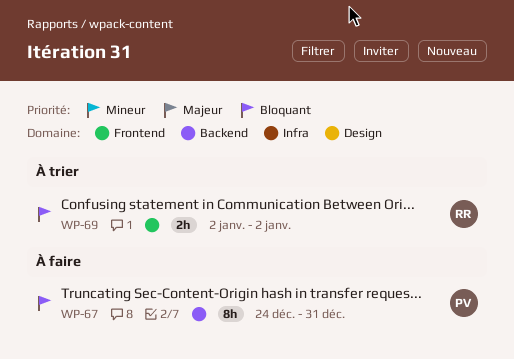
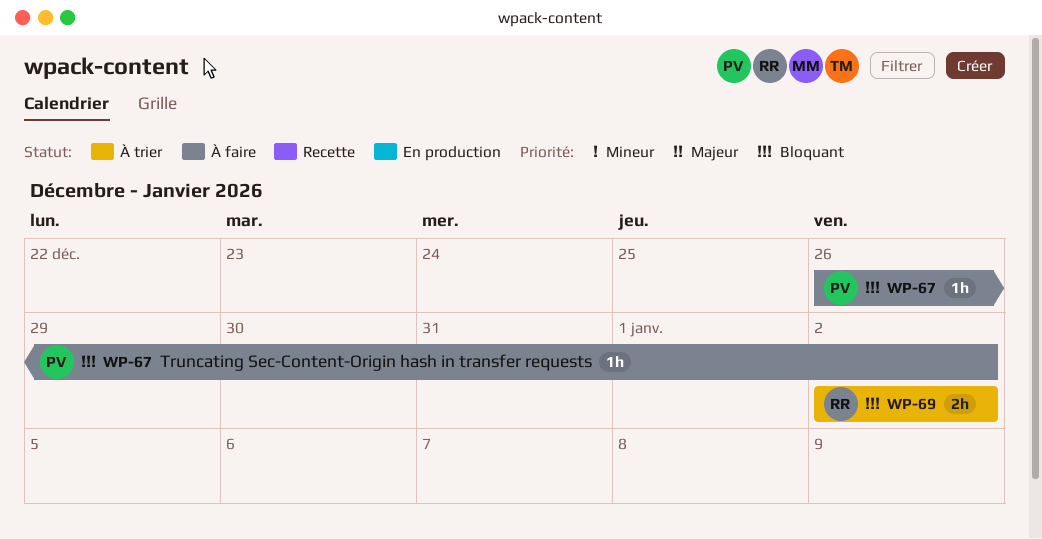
WP-67, estimate: 8h -> 1h
WP-67, start: Dec 24 -> Dec 26
WP-67, due: Dec 31 -> Jan 2

